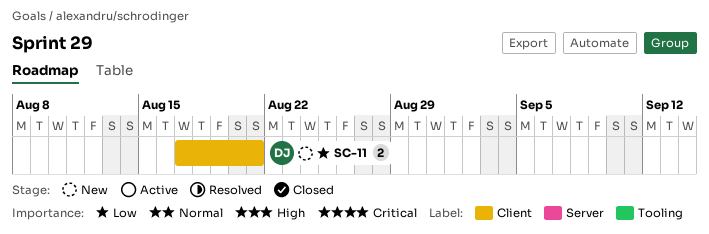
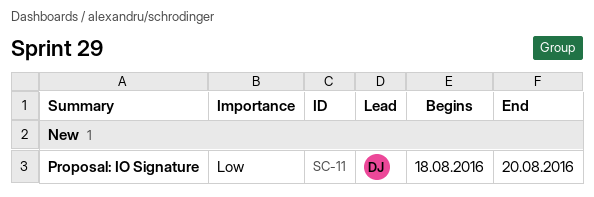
SC-11, start: Aug 17 -> Aug 18
SC-11, due: Aug 21 -> Aug 20

